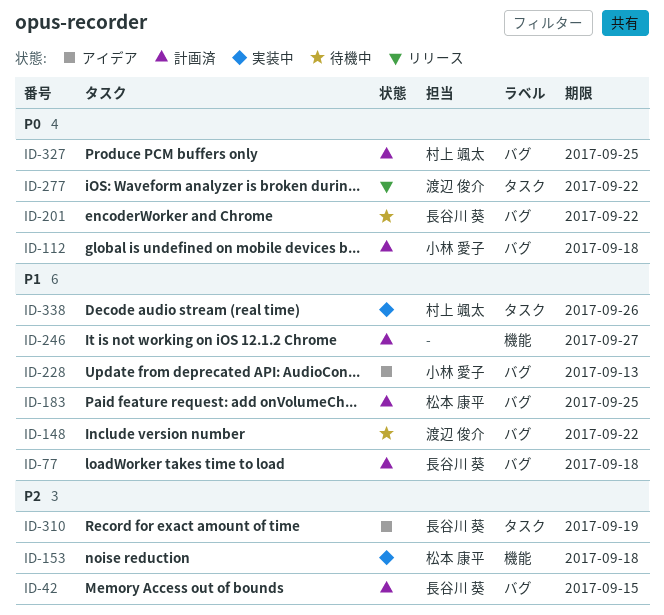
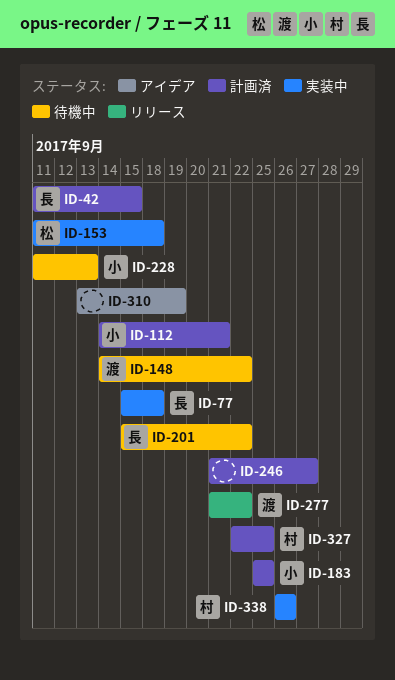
ID-77, status: 計画済 -> 実装中
ID-112, due: Sep 18 -> Sep 21
ID-183, owner: 松本 康平 -> 小林 愛子
ID-228, status: アイデア -> 待機中
ID-310, owner: 長谷川 葵 -> none

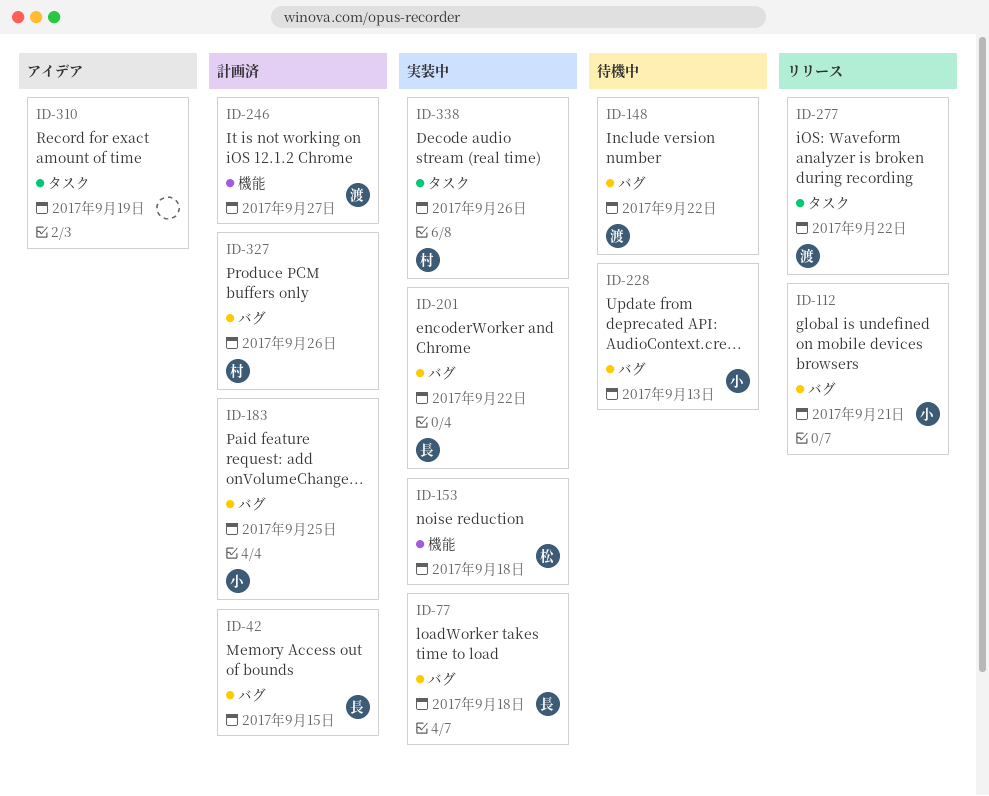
ID-112, status: 計画済 -> リリース
ID-201, status: 待機中 -> 実装中
ID-246, owner: none -> 渡
ID-327, due: Sep 25 -> Sep 26

